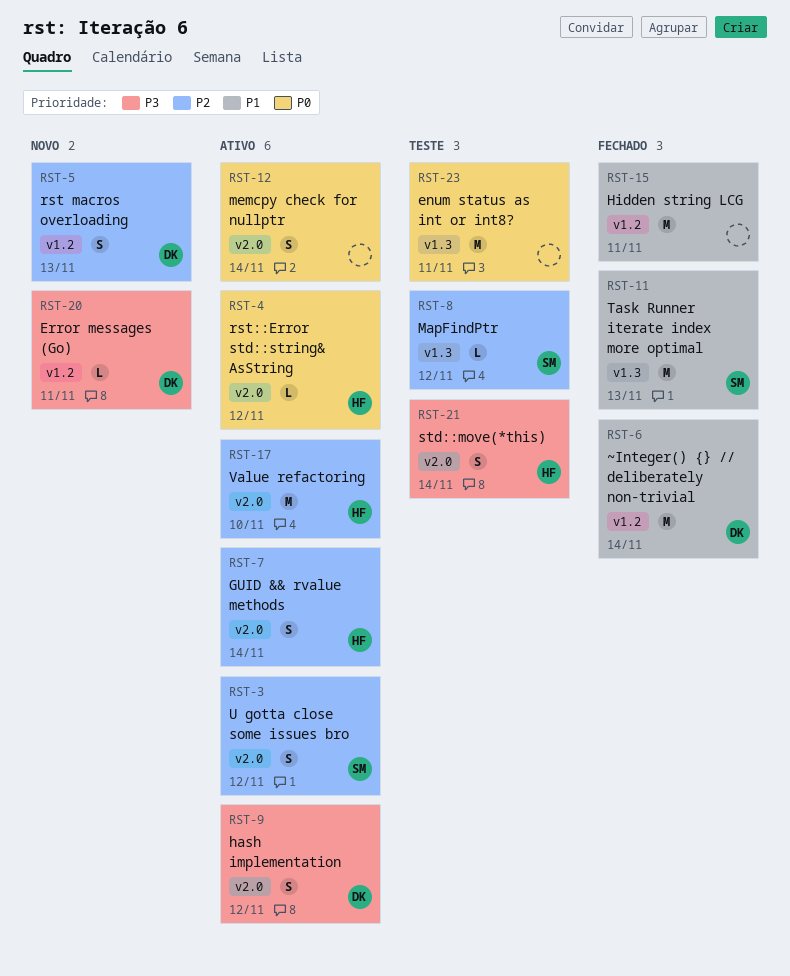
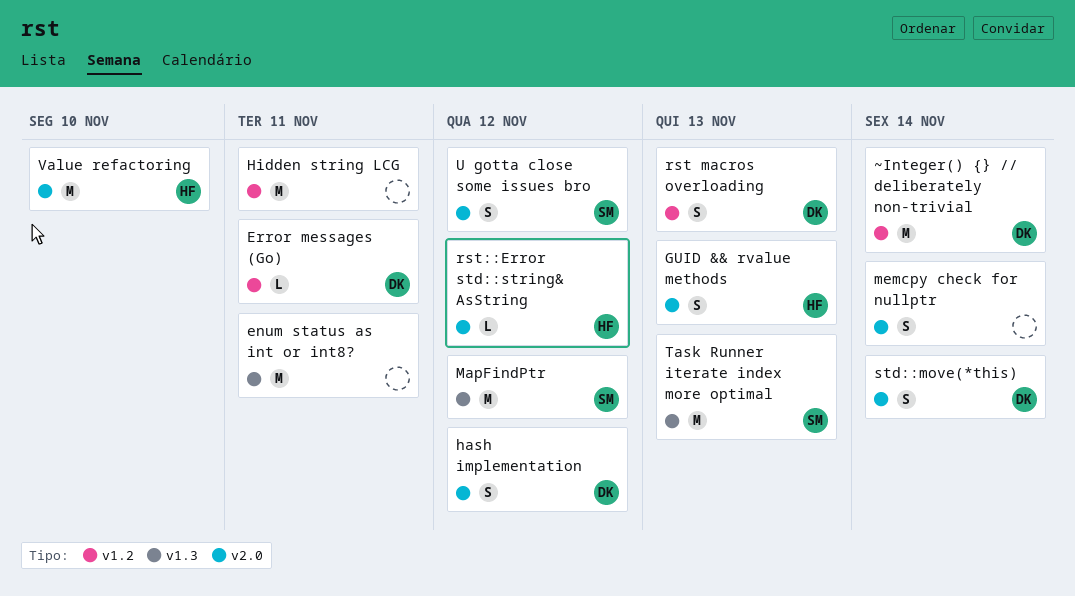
GUID && rvalue methods, due: Nov 14 -> Nov 13
MapFindPtr, estimate: L -> M
std::move(*this), owner: HF -> DK

